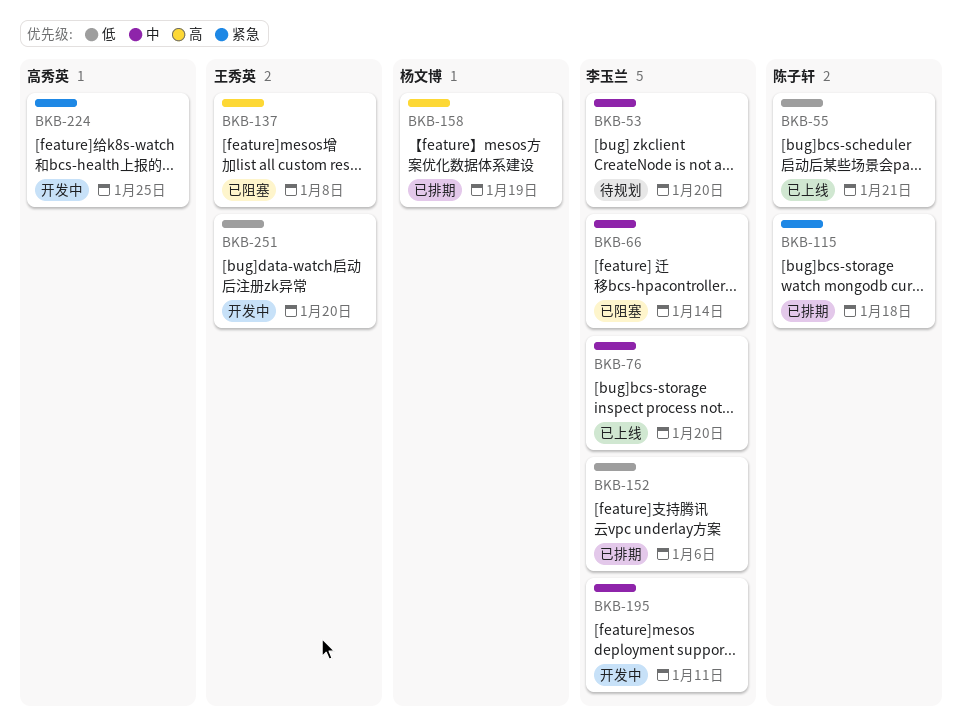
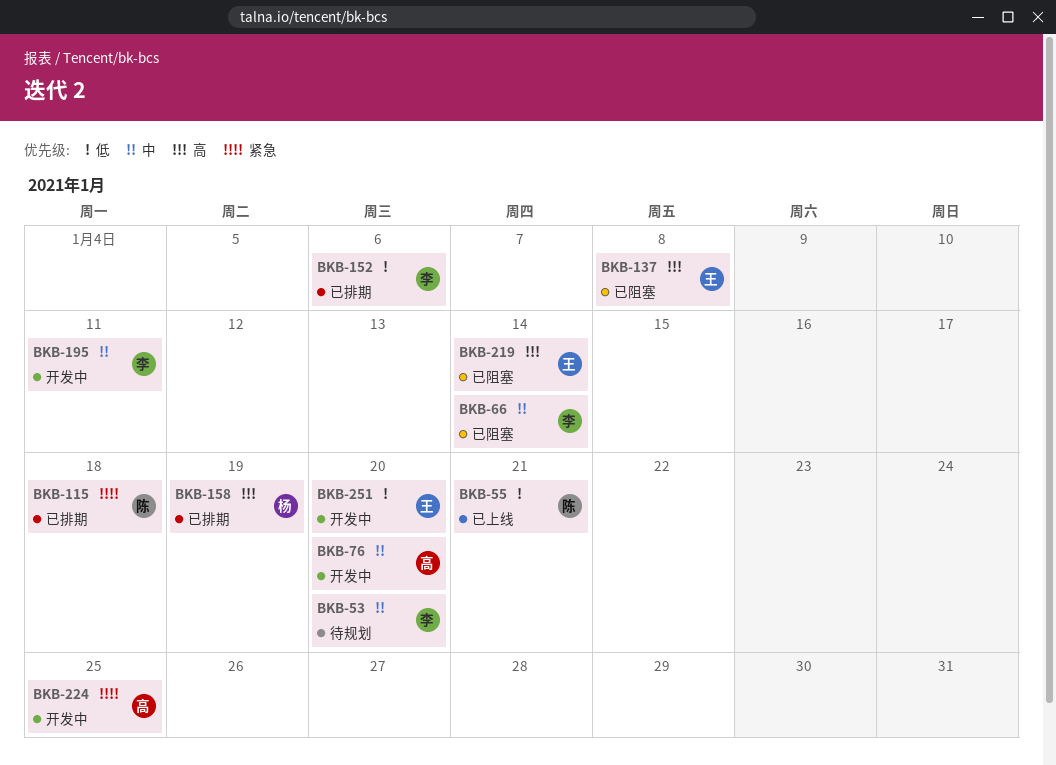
BKB-76, status: 已上线 -> 开发中
BKB-76, owner: 李玉兰 -> 高秀英
BKB-219: none -> present

